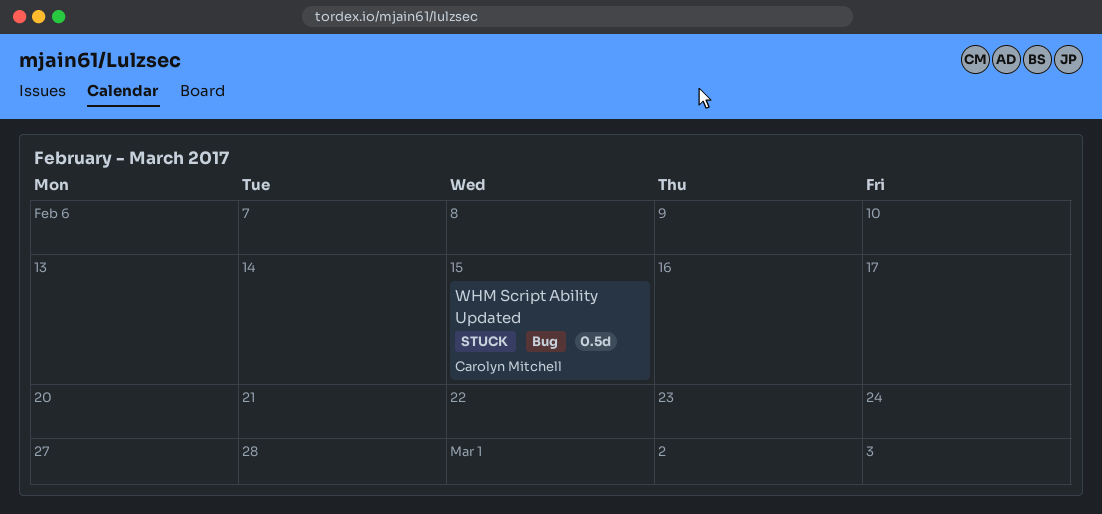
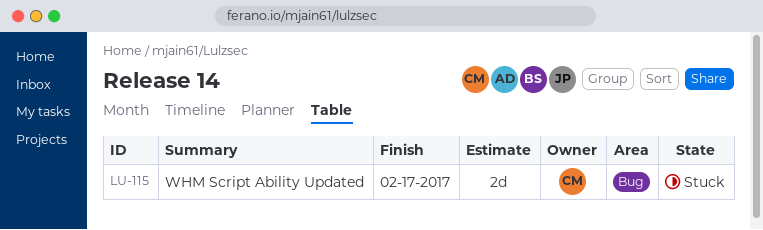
WHM Script Ability Updated, estimate: 0.5d -> 2d
WHM Script Ability Updated, due: Feb 15 -> Feb 17

